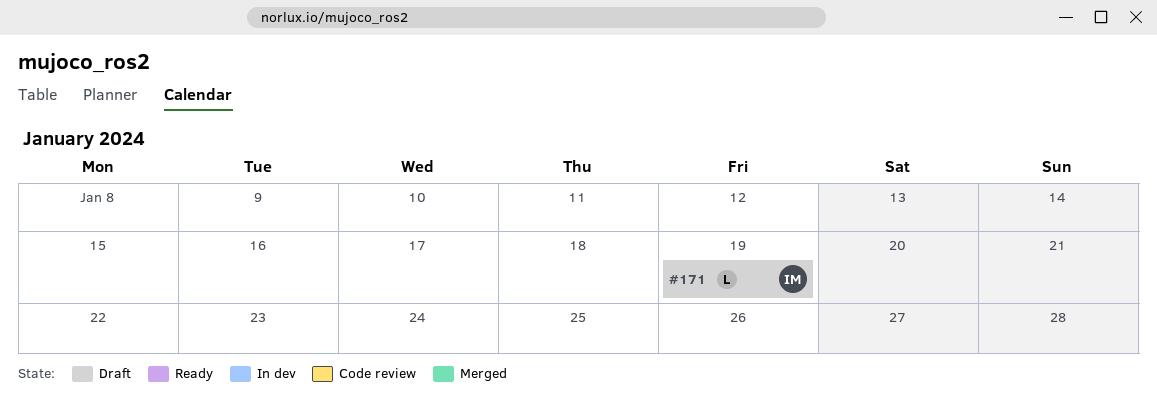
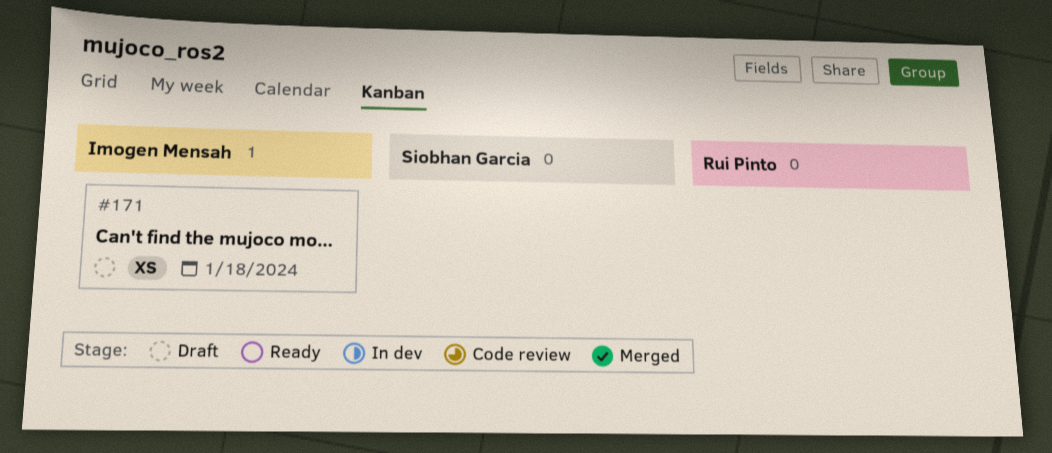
#171, estimate: L -> XS
#171, due: Jan 19 -> Jan 18

